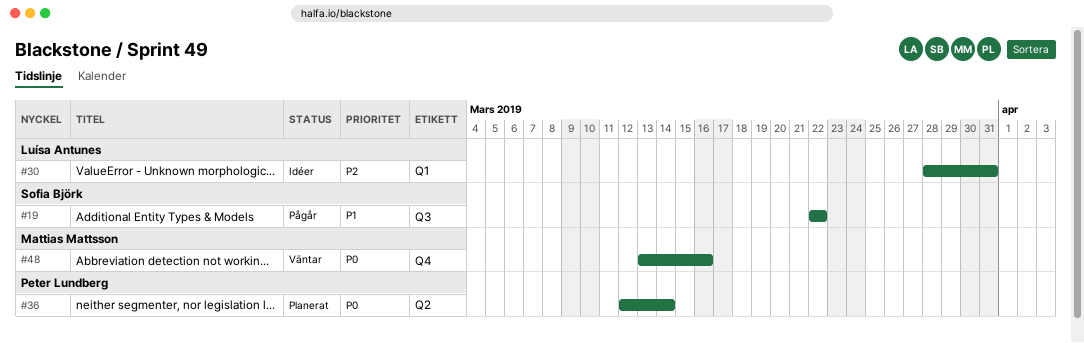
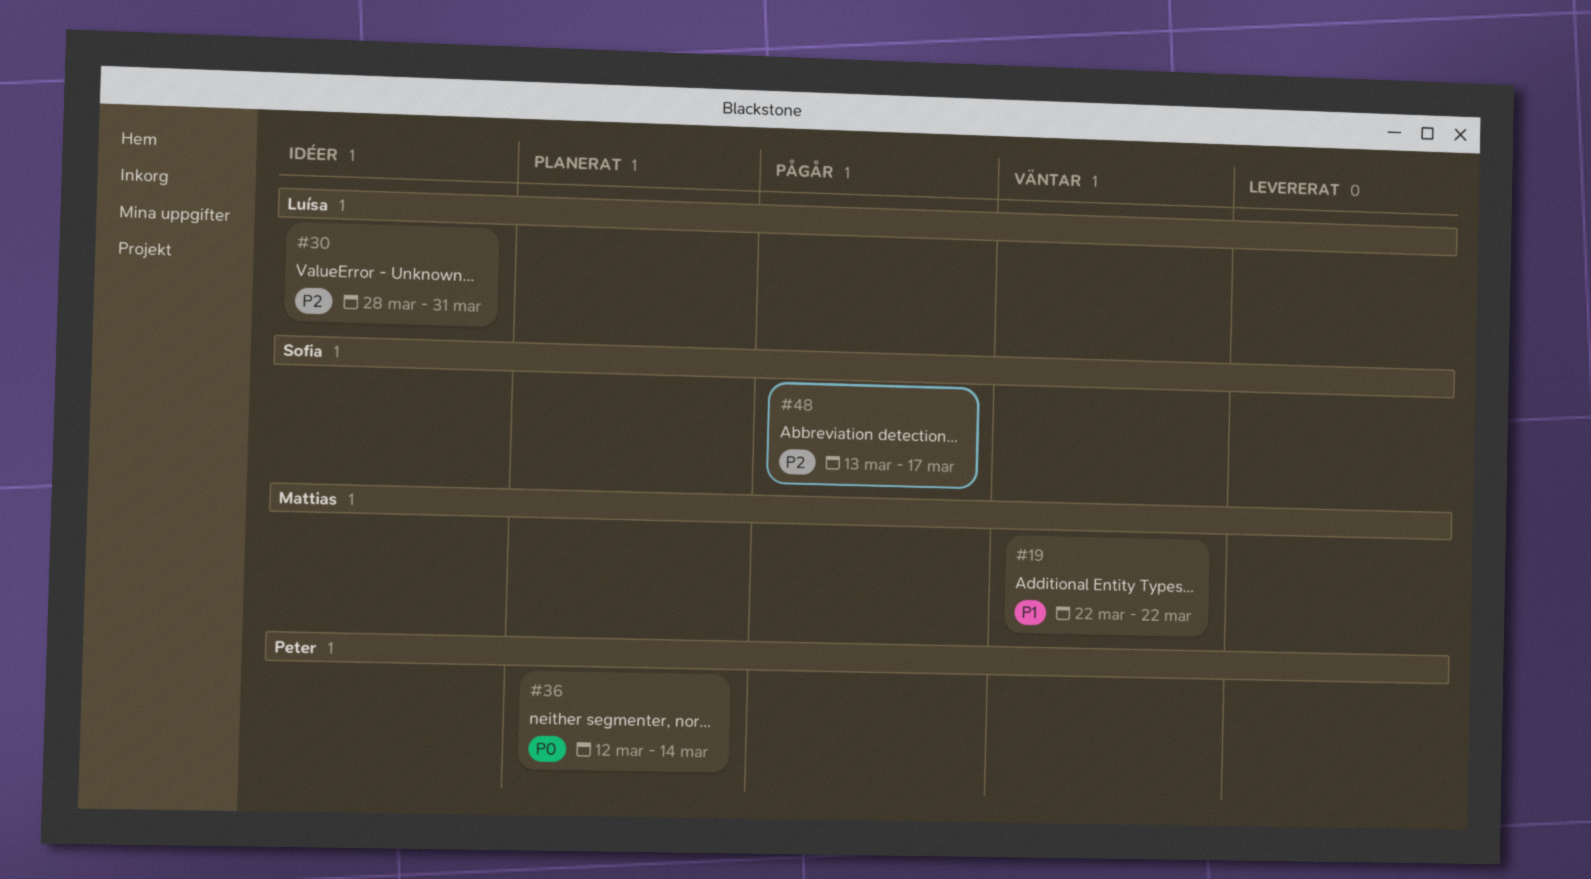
#19, status: Pågår -> Väntar
#19, owner: Sofia Björk -> Mattias Mattsson
#48, status: Väntar -> Pågår
#48, owner: Mattias Mattsson -> Sofia Björk
#48, priority: P0 -> P2
#48, due: Mar 16 -> Mar 17

